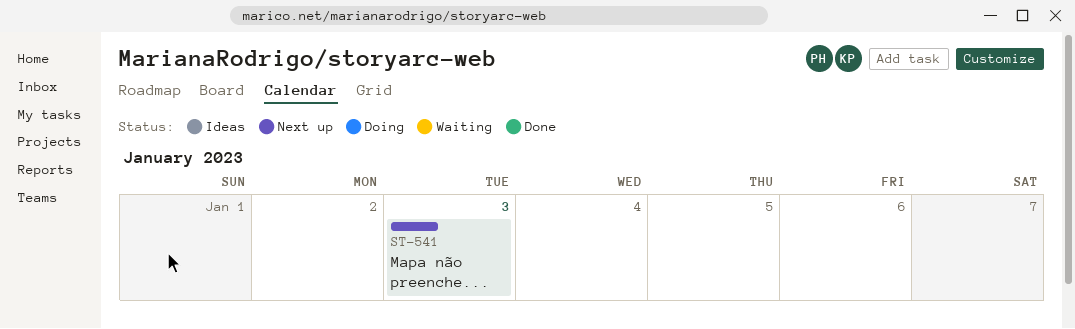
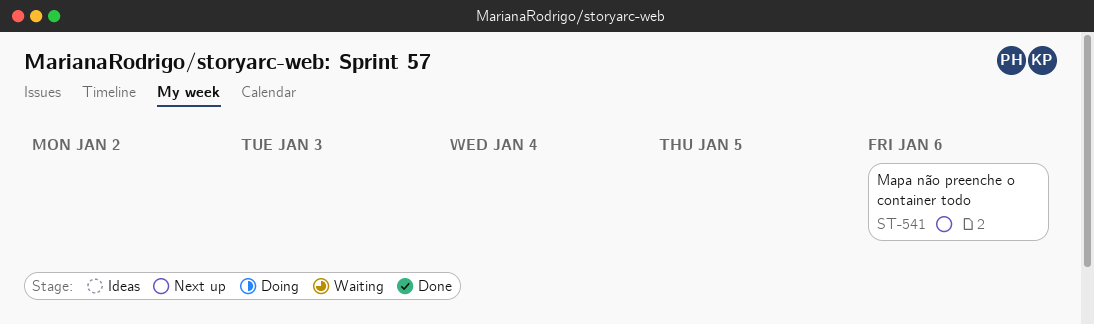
ST-541, due: Jan 3 -> Jan 6

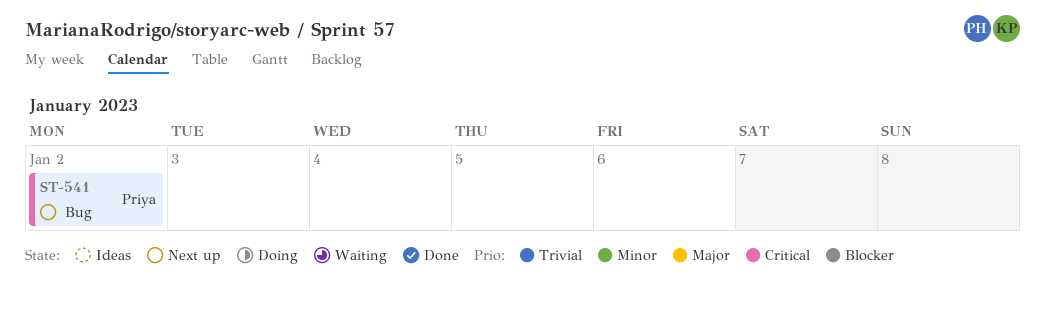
ST-541, due: Jan 6 -> Jan 2

